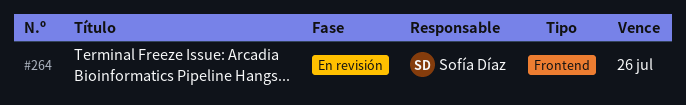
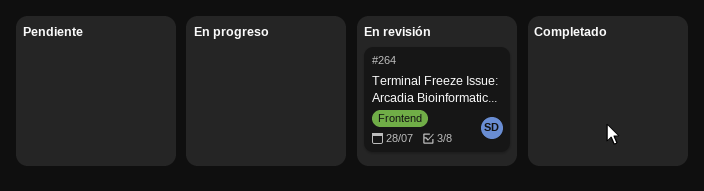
#264, due: Jul 26 -> Jul 28

